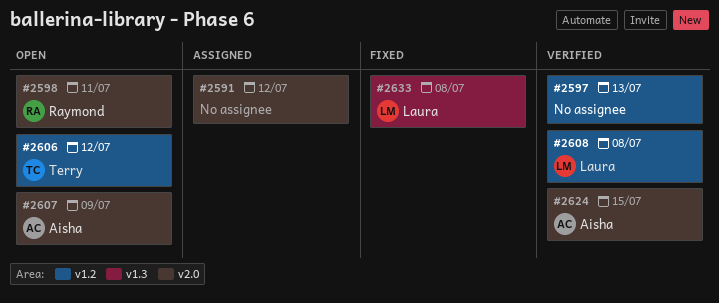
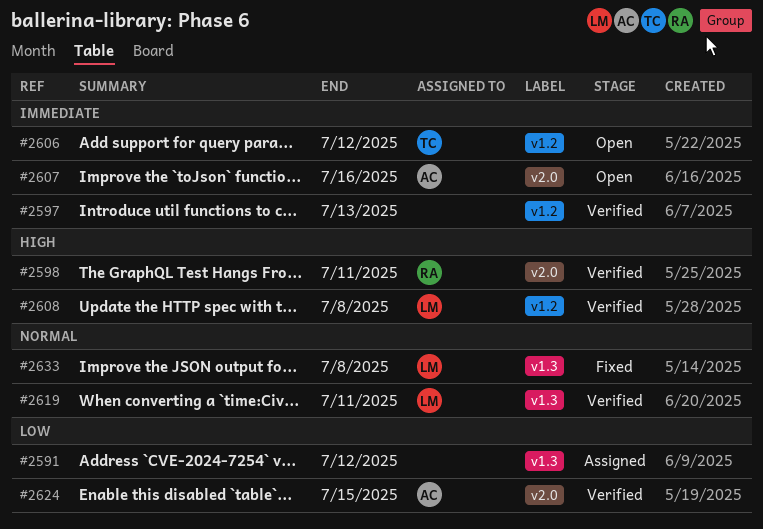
#2591, label: v2.0 -> v1.3
#2598, status: Open -> Verified
#2607, due: Jul 9 -> Jul 16
#2619: none -> present

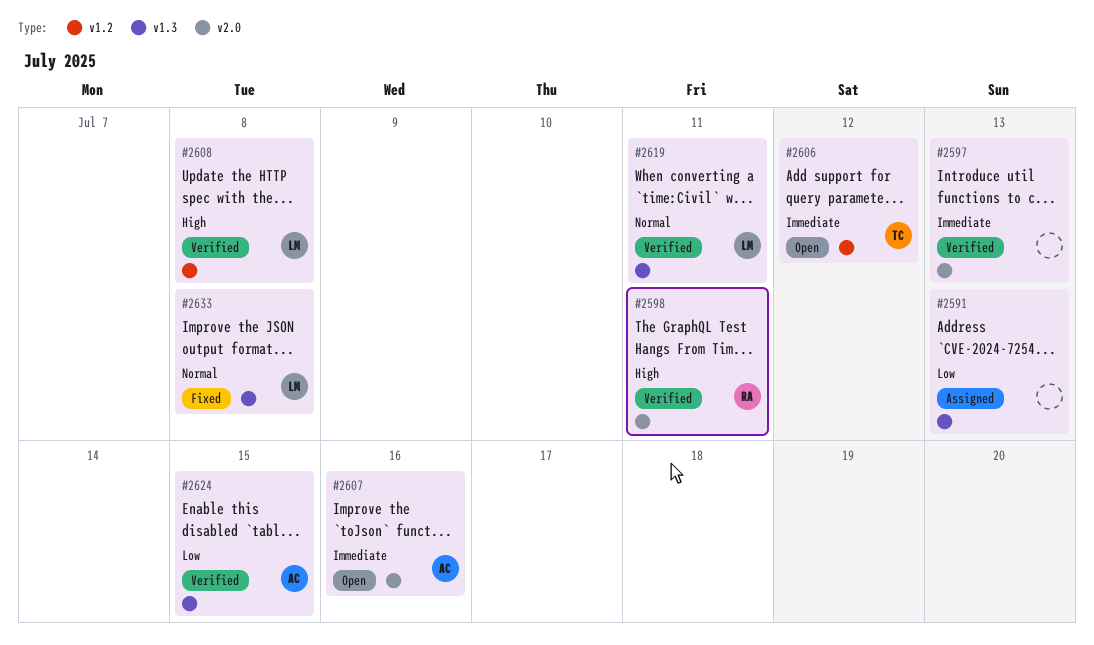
#2591, due: Jul 12 -> Jul 13
#2597, label: v1.2 -> v2.0
#2624, label: v2.0 -> v1.3

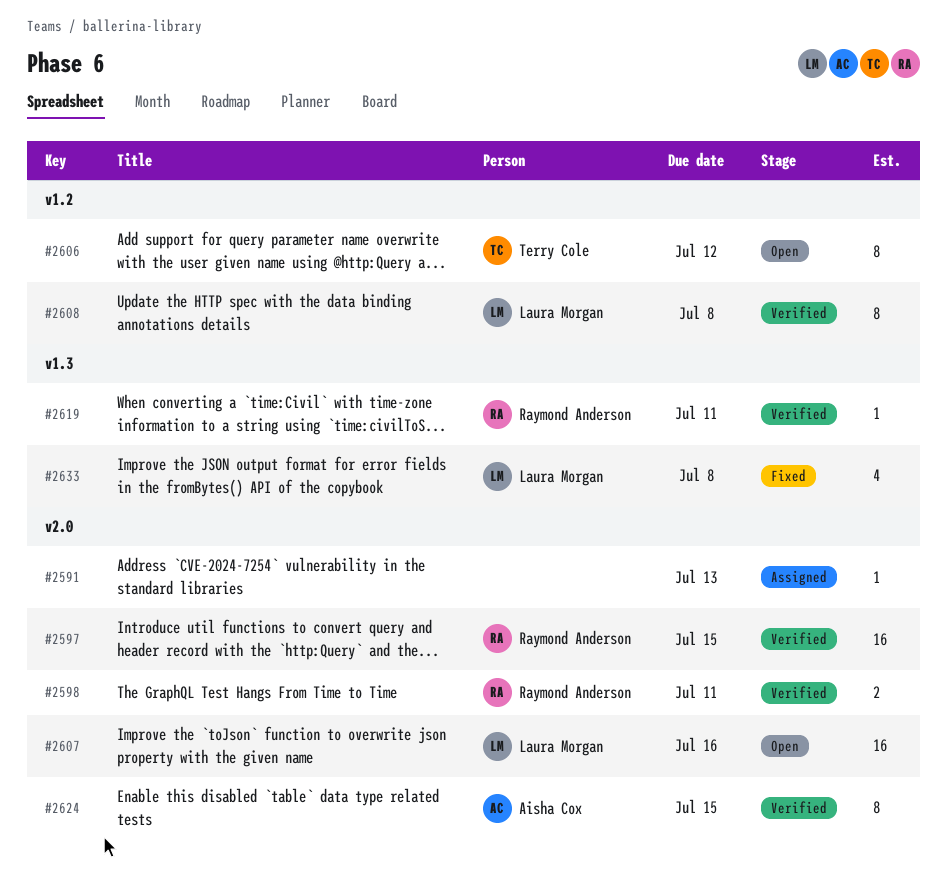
#2591, label: v1.3 -> v2.0
#2597, owner: none -> Raymond Anderson
#2597, due: Jul 13 -> Jul 15
#2607, owner: Aisha Cox -> Laura Morgan
#2619, owner: Laura Morgan -> Raymond Anderson
#2624, label: v1.3 -> v2.0

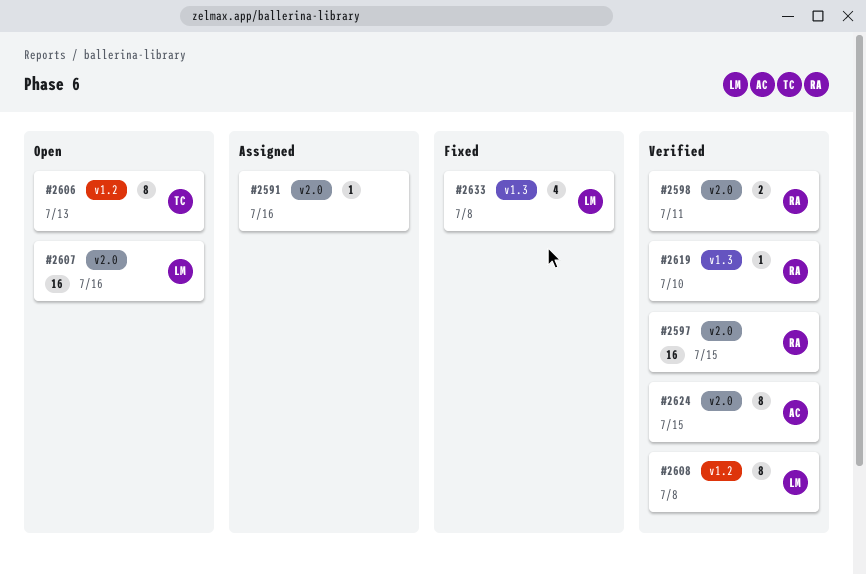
#2591, due: Jul 13 -> Jul 16
#2606, due: Jul 12 -> Jul 13
#2619, due: Jul 11 -> Jul 10

